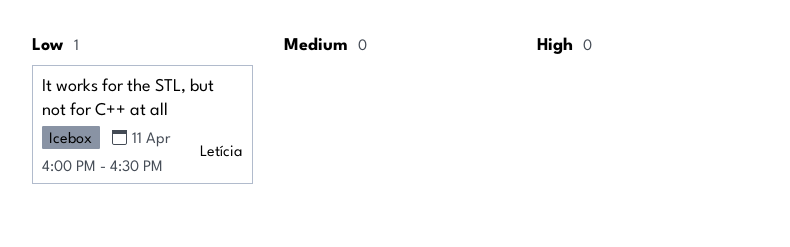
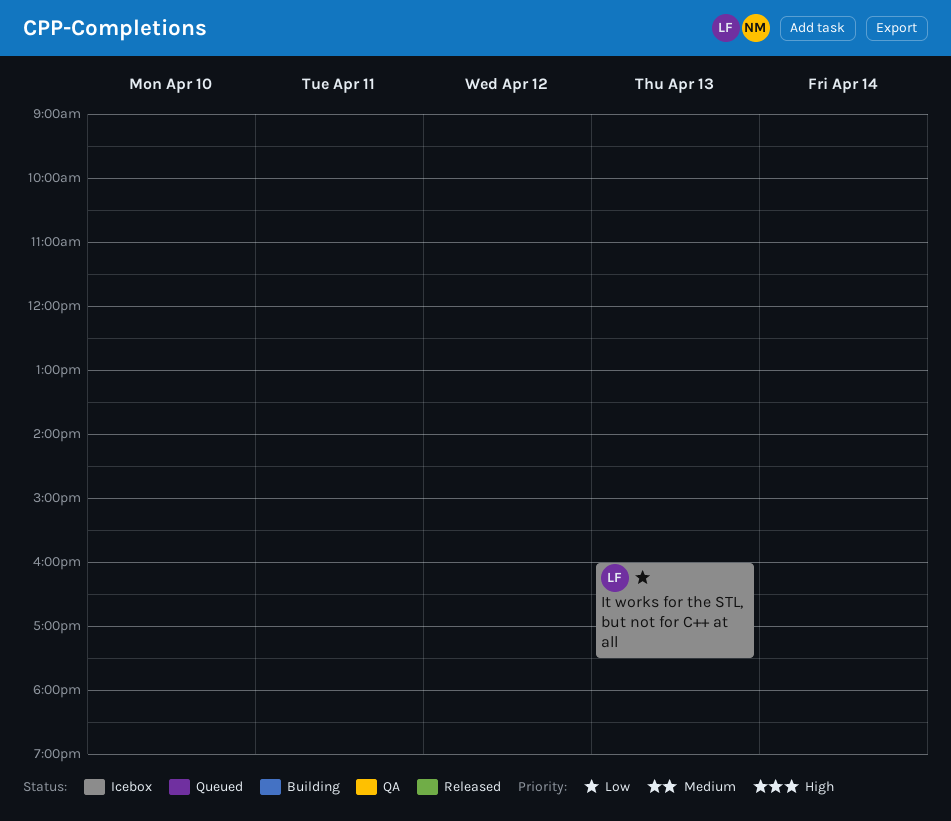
It works for the STL, but not for C++ at all, day: Apr 11 -> Apr 13
It works for the STL, but not for C++ at all, ends: 16:30 -> 17:30

